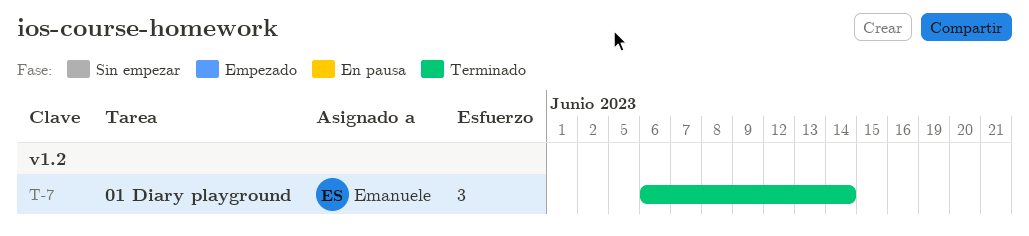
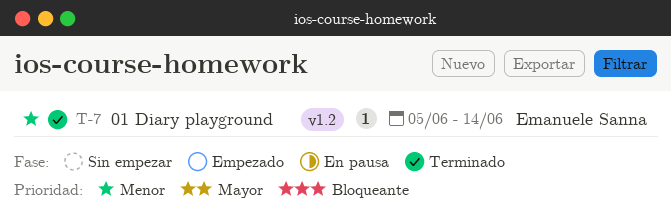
T-7, estimate: 3 -> 1
T-7, start: Jun 6 -> Jun 5

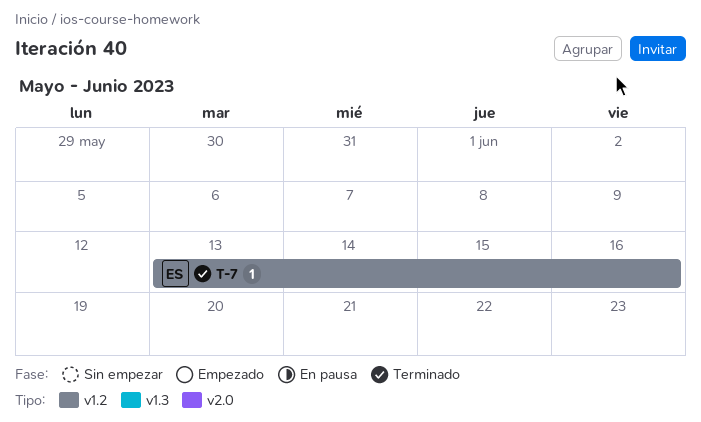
T-7, start: Jun 5 -> Jun 13
T-7, due: Jun 14 -> Jun 16

